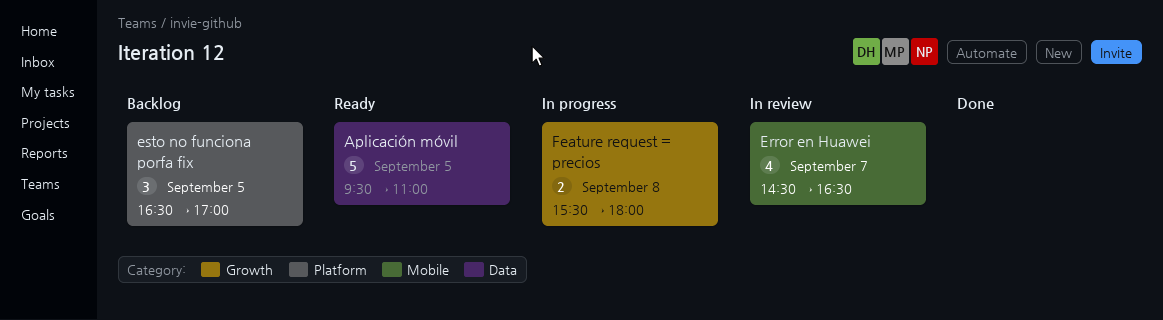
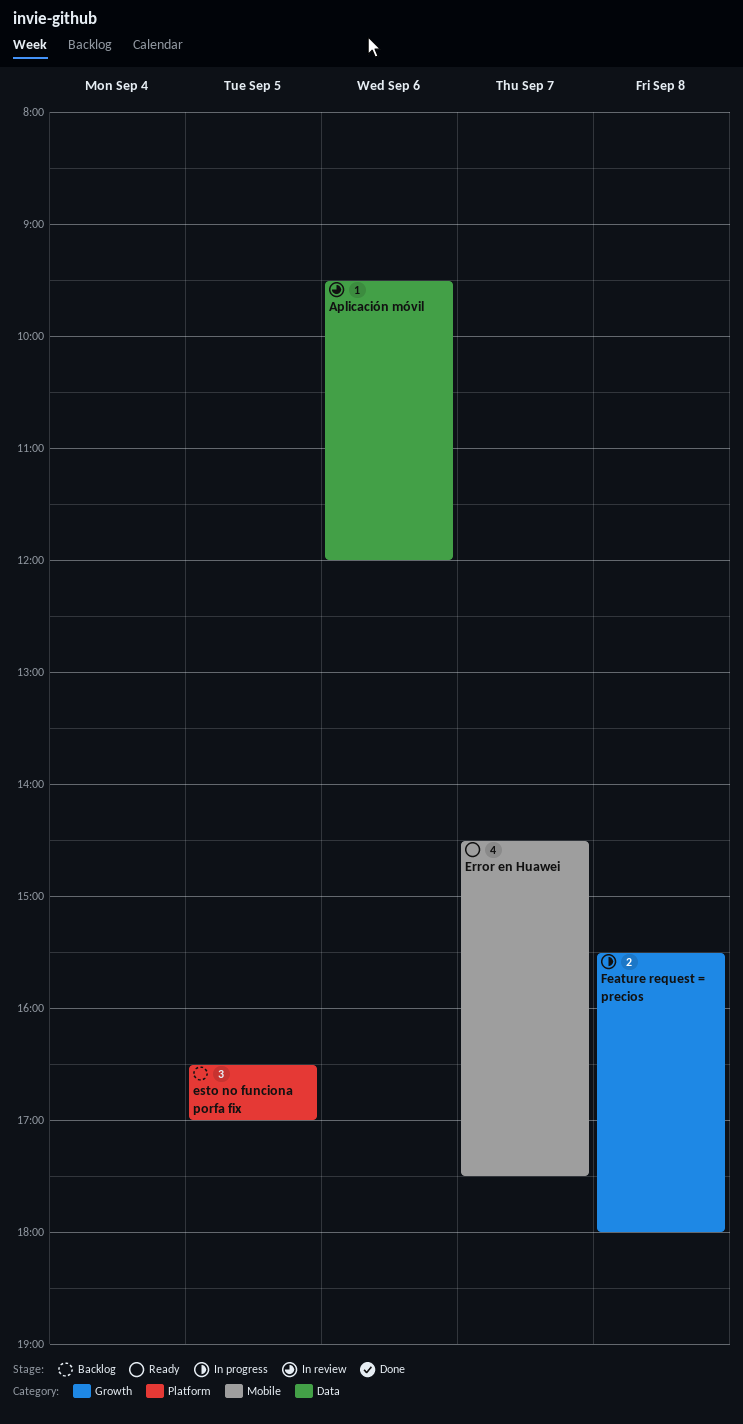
Aplicación móvil, status: Ready -> In review
Aplicación móvil, estimate: 5 -> 1
Aplicación móvil, day: Sep 5 -> Sep 6
Aplicación móvil, ends: 11:00 -> 12:00
Error en Huawei, status: In review -> Ready
Error en Huawei, ends: 16:30 -> 17:30

